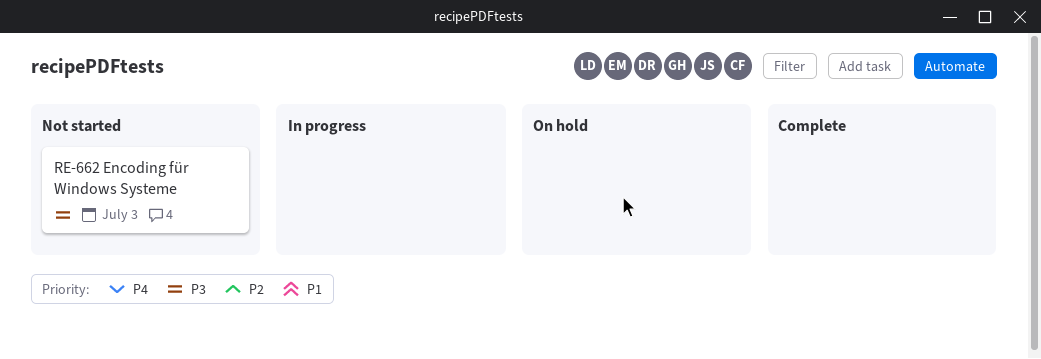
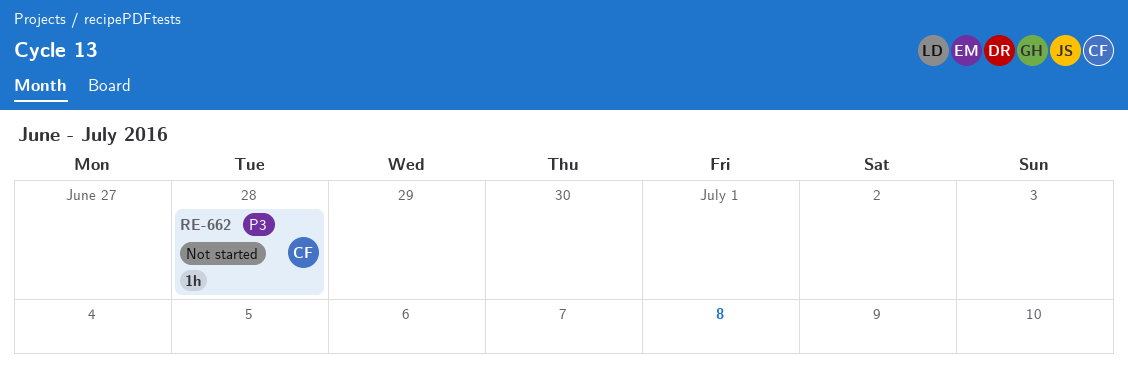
RE-662, due: Jul 3 -> Jun 28

